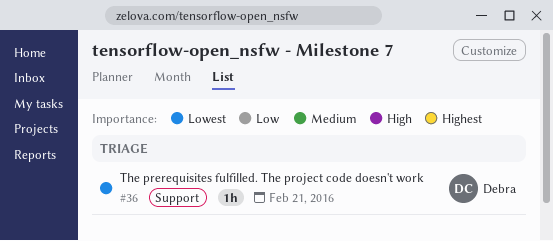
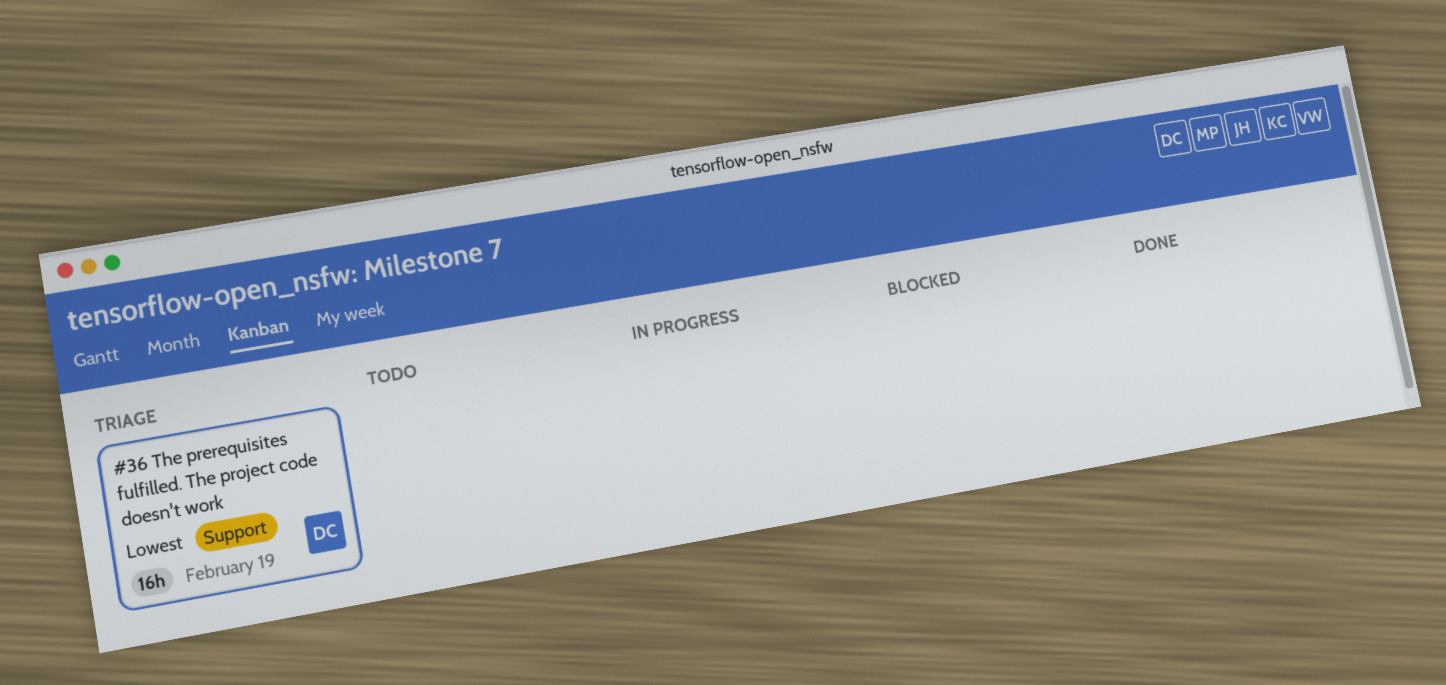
#36, estimate: 1h -> 16h
#36, due: Feb 21 -> Feb 19

